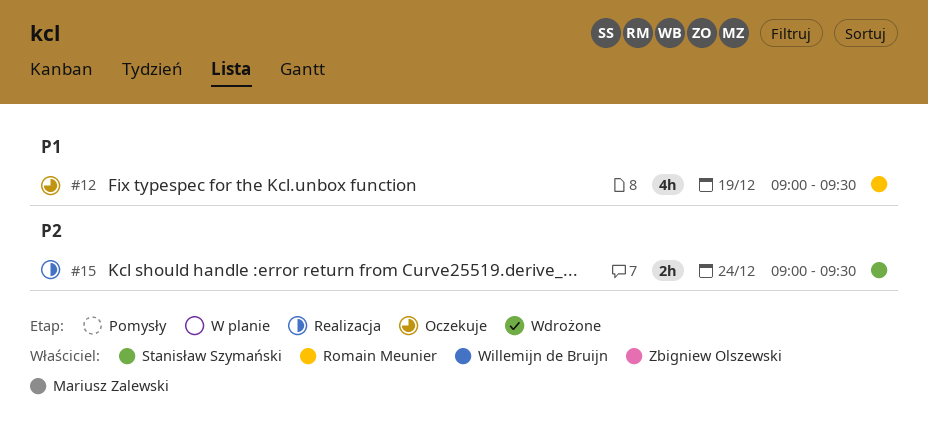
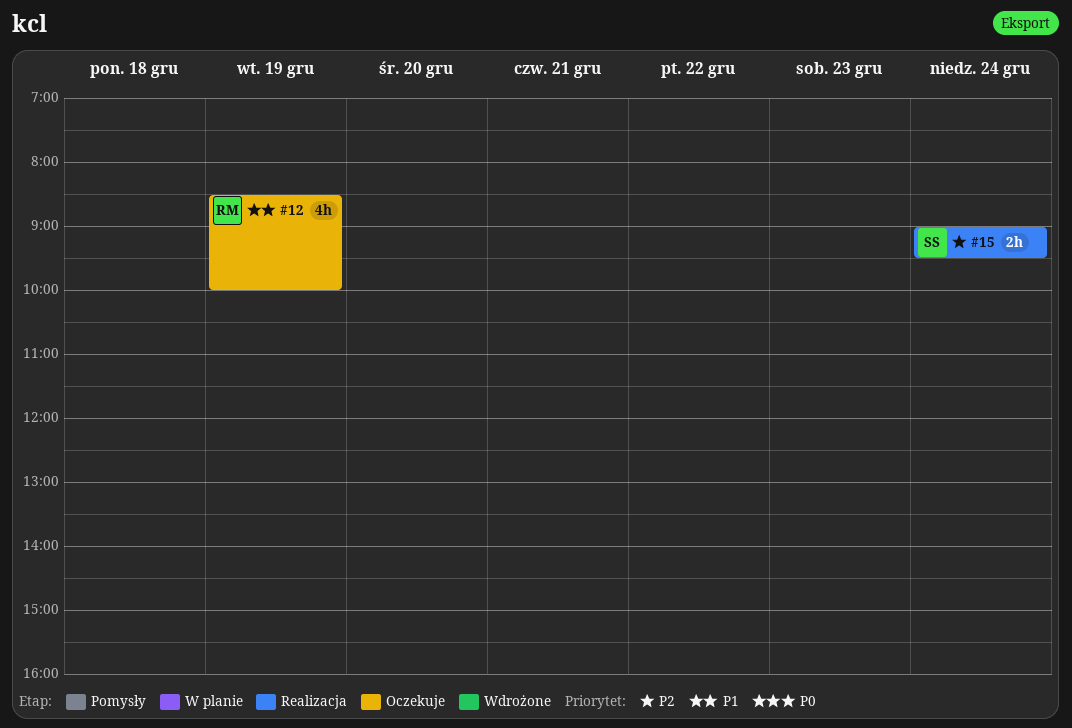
#12, begins: 09:00 -> 08:30
#12, ends: 09:30 -> 10:00

